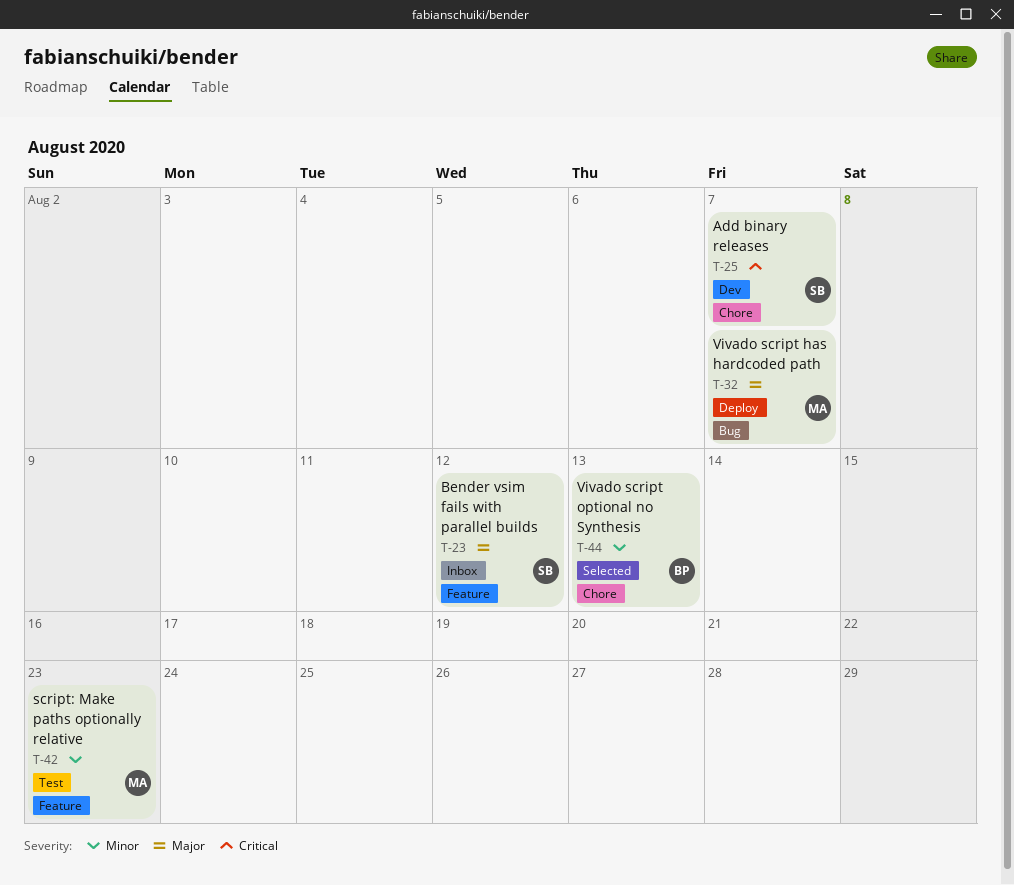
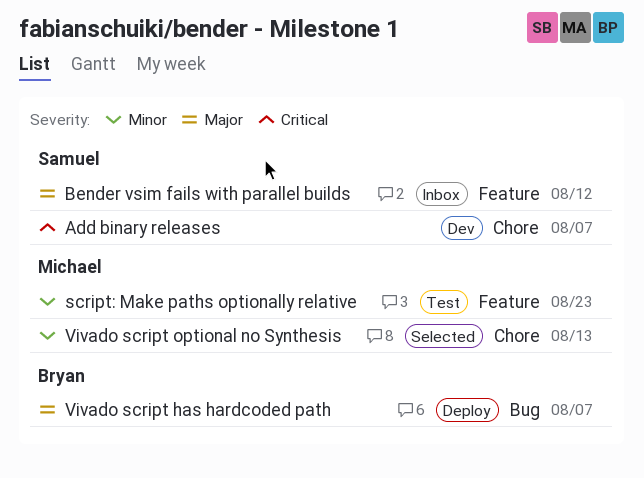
Vivado script has hardcoded path, owner: Michael -> Bryan
Vivado script optional no Synthesis, owner: Bryan -> Michael

